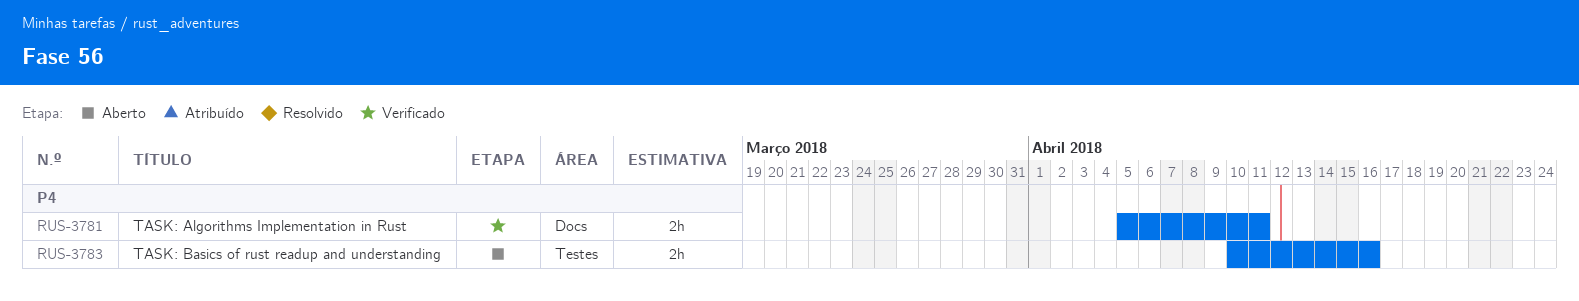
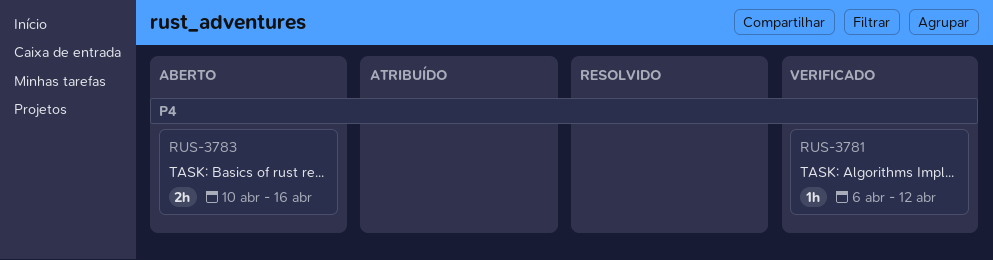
RUS-3781, estimate: 2h -> 1h
RUS-3781, start: Apr 5 -> Apr 6
RUS-3781, due: Apr 11 -> Apr 12

